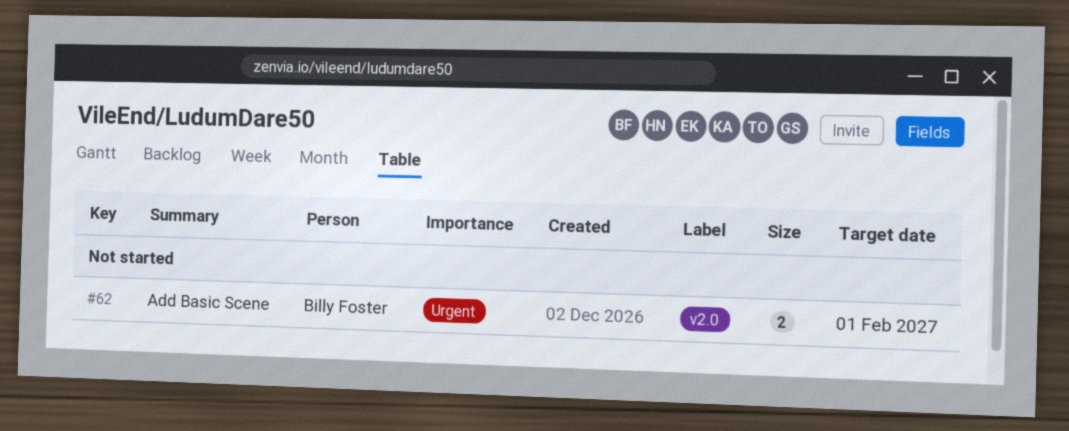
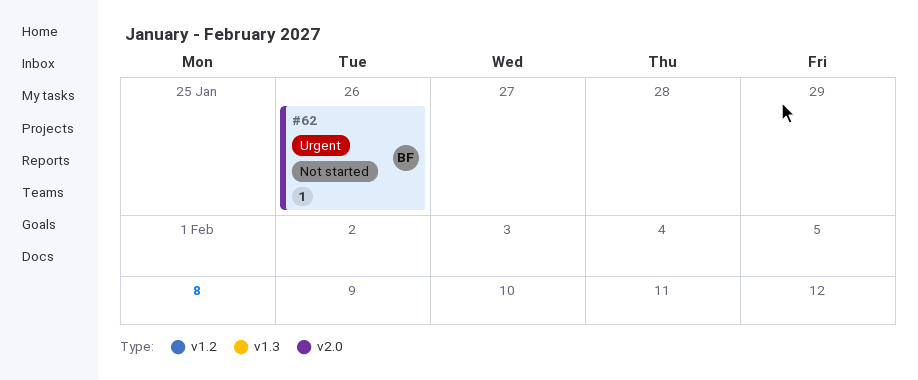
#62, estimate: 2 -> 1
#62, due: Feb 1 -> Jan 26

